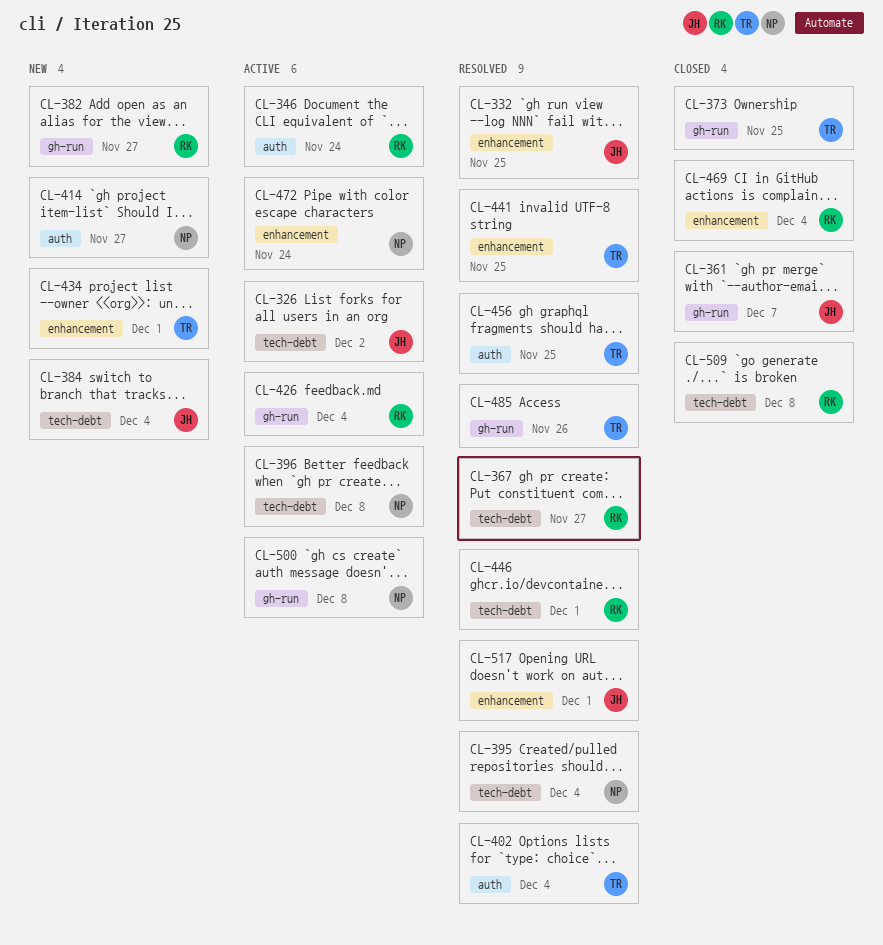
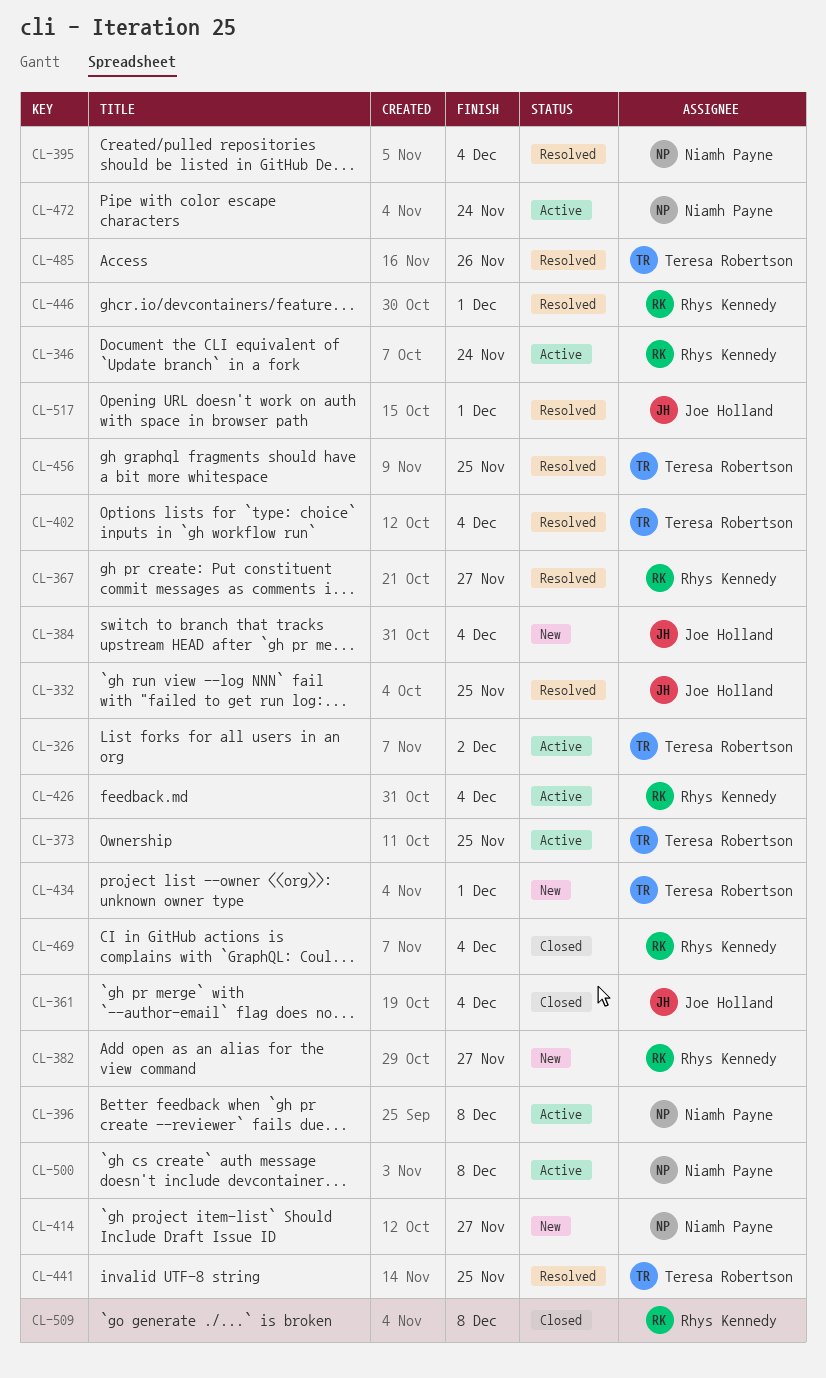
CL-326, owner: Joe Holland -> Teresa Robertson
CL-361, due: Dec 7 -> Dec 4
CL-373, status: Closed -> Active

